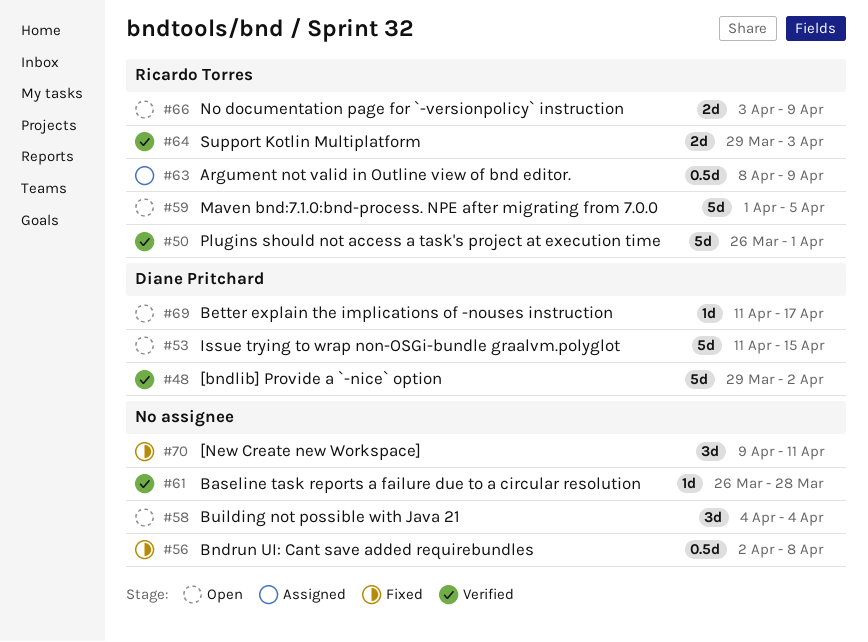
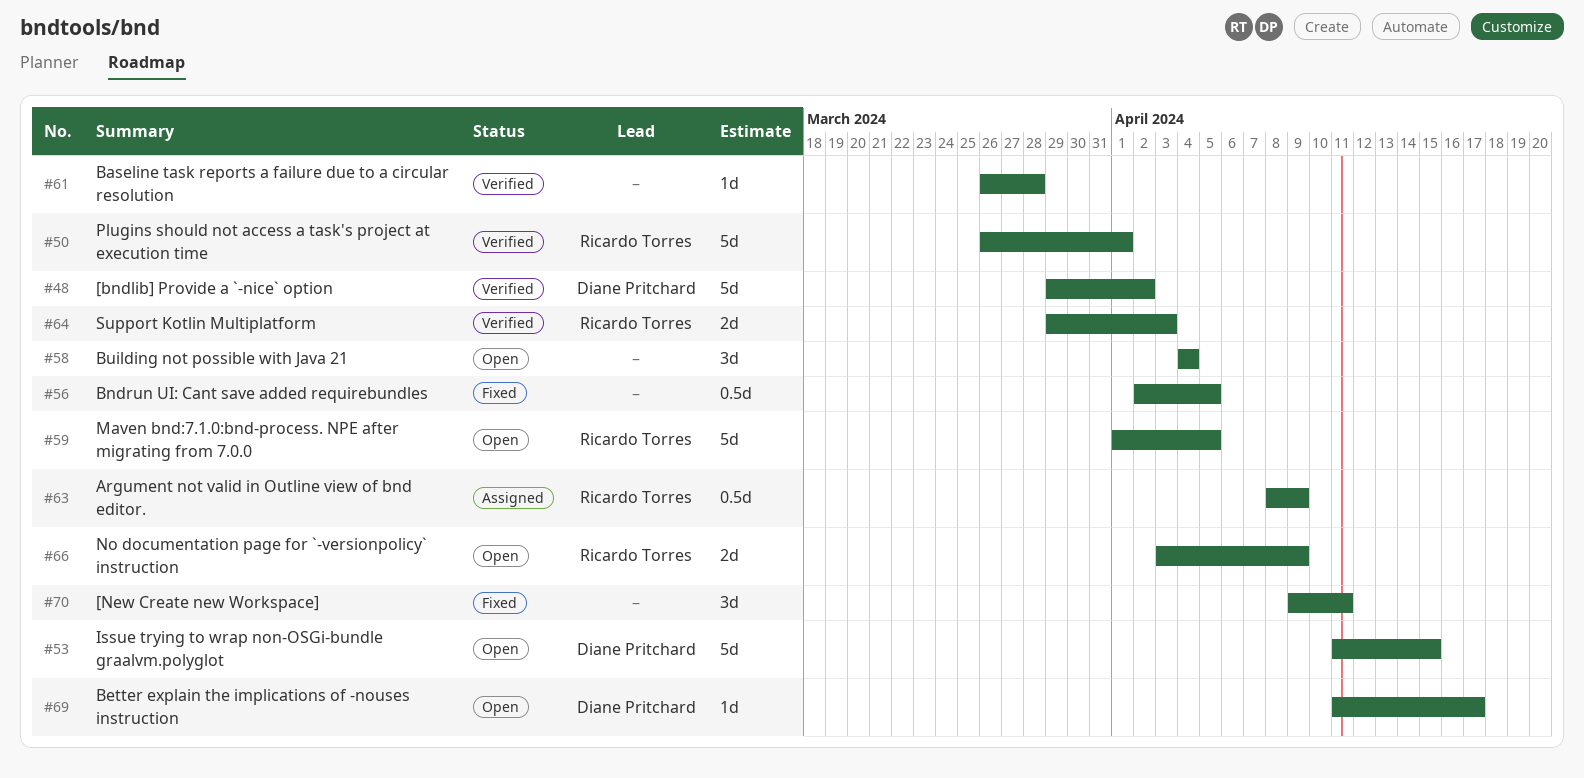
#56, due: Apr 8 -> Apr 5

